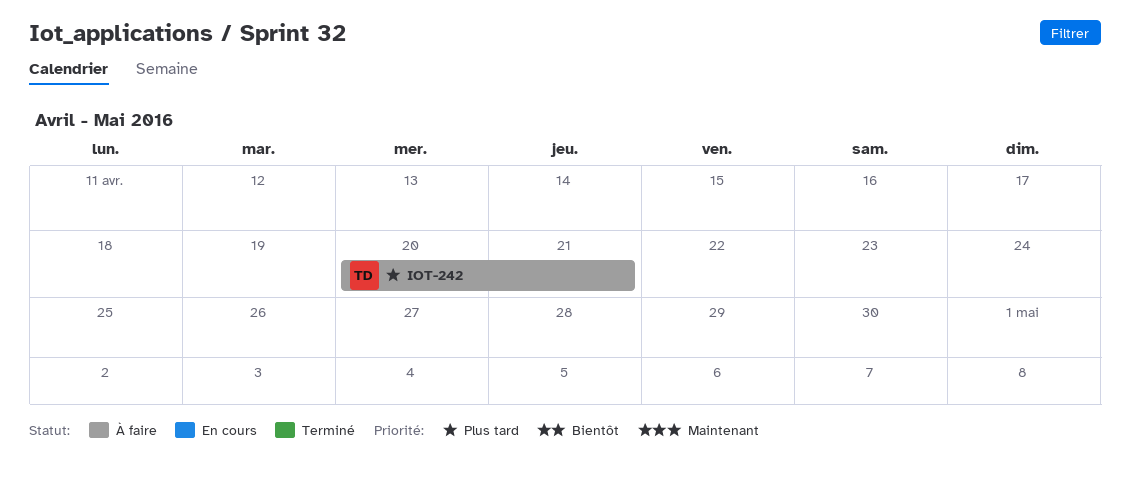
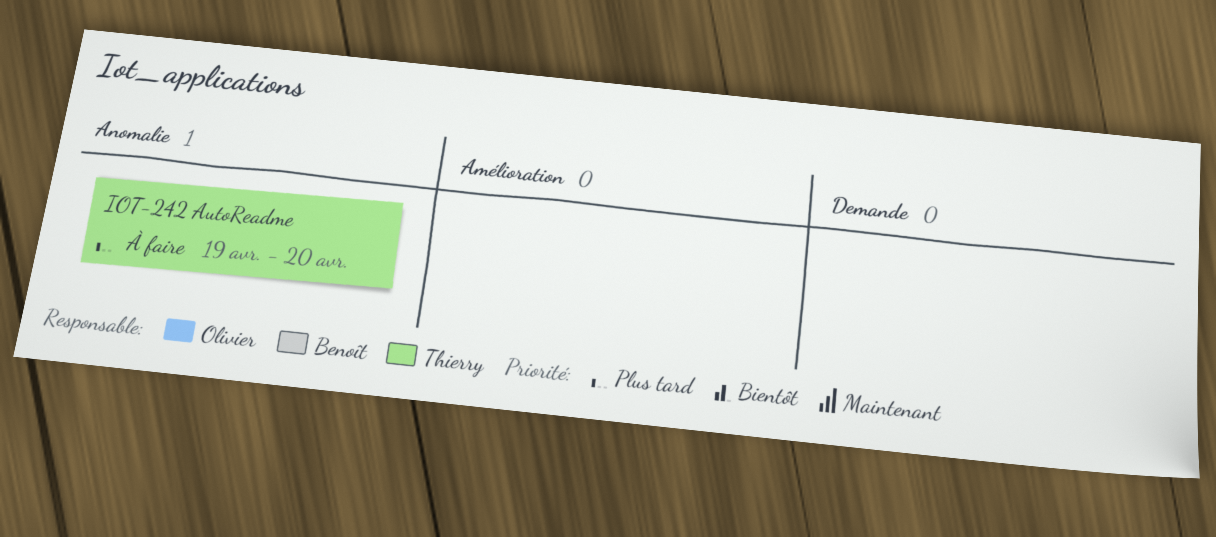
IOT-242, start: Apr 20 -> Apr 19
IOT-242, due: Apr 21 -> Apr 20

